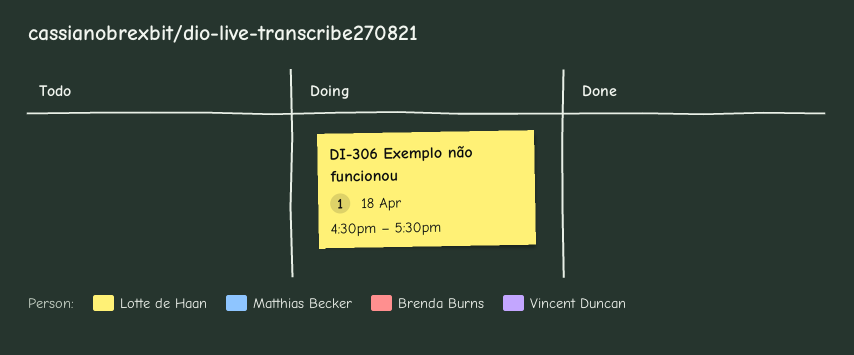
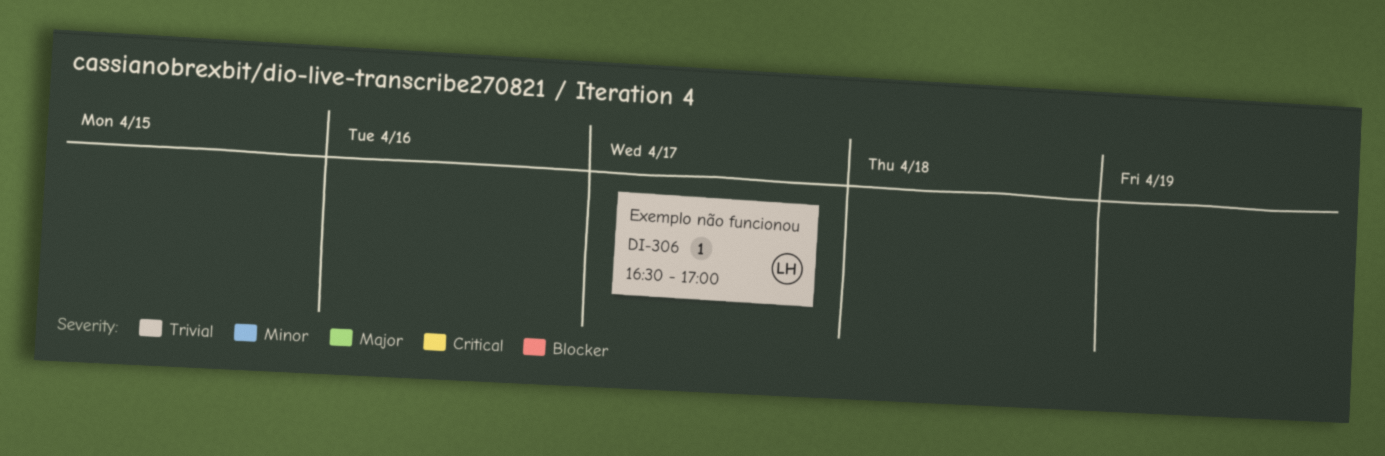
DI-306, day: Apr 18 -> Apr 17
DI-306, ends: 17:30 -> 17:00

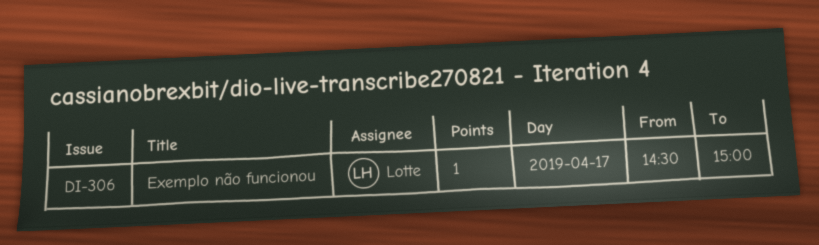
DI-306, begins: 16:30 -> 14:30
DI-306, ends: 17:00 -> 15:00

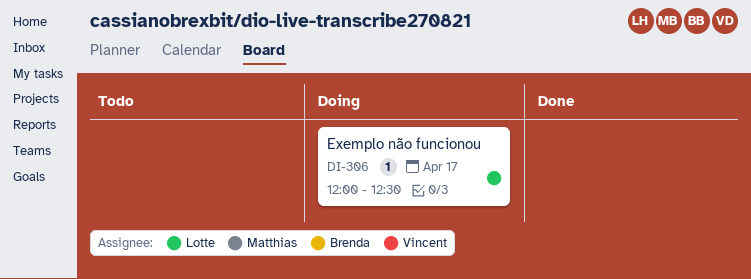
DI-306, begins: 14:30 -> 12:00
DI-306, ends: 15:00 -> 12:30

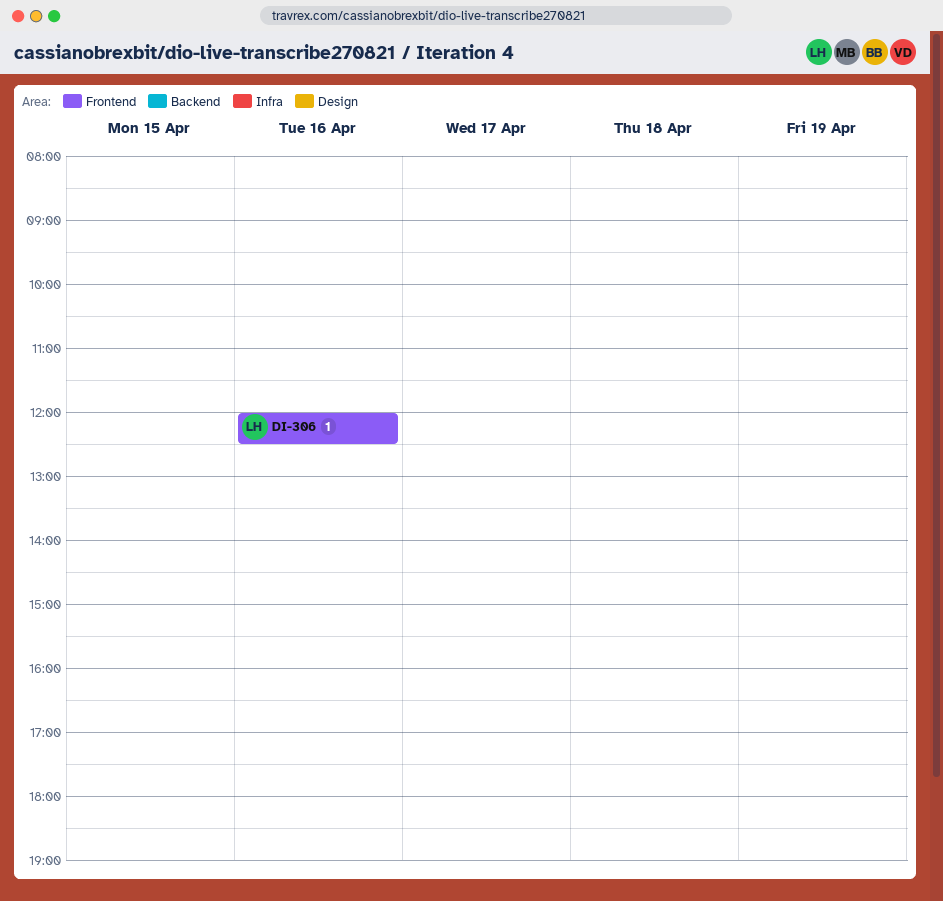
DI-306, day: Apr 17 -> Apr 16

